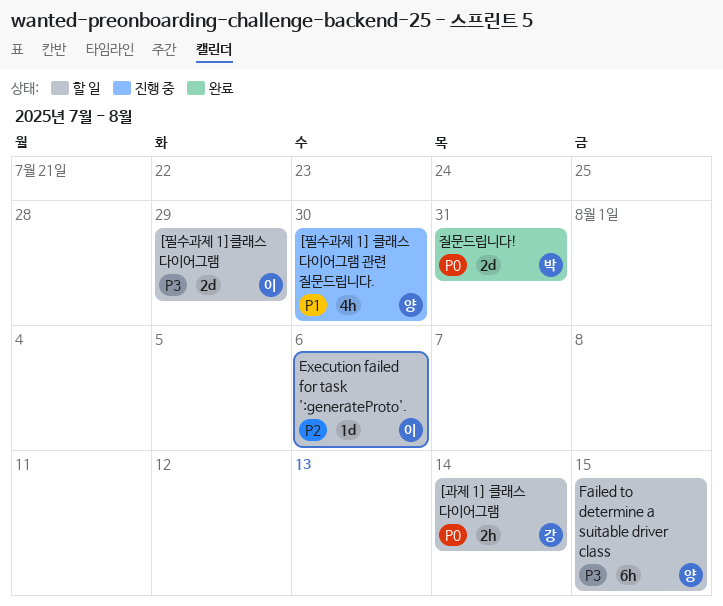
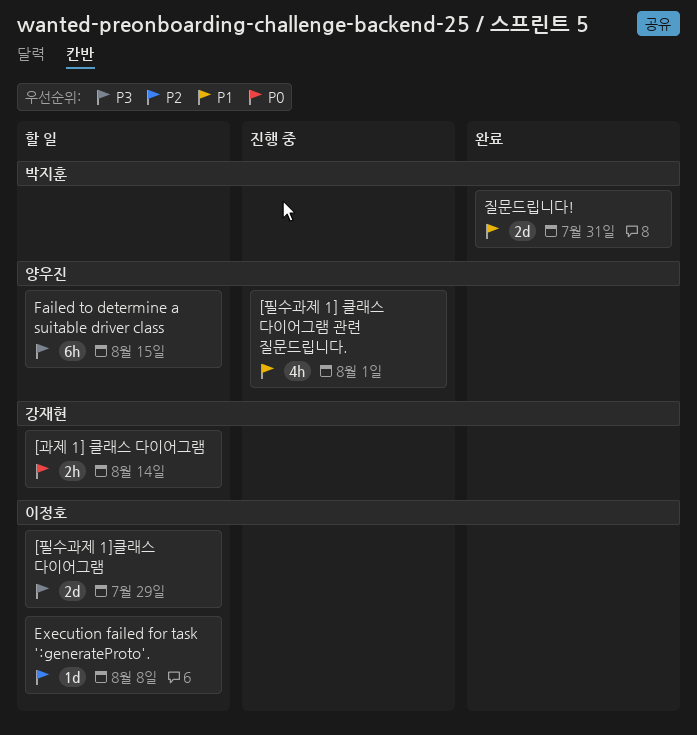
[필수과제 1] 클래스 다이어그램 관련 질문드립니다., due: Jul 30 -> Aug 1
Execution failed for task ':generateProto'., due: Aug 6 -> Aug 8
질문드립니다!, priority: P0 -> P1

